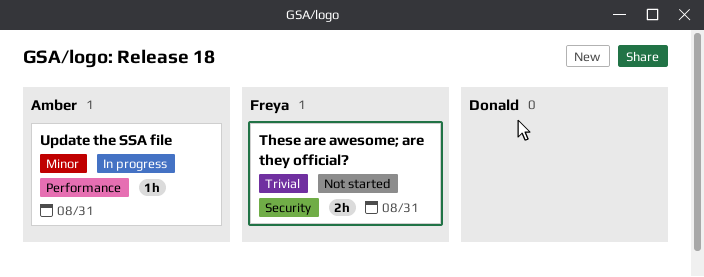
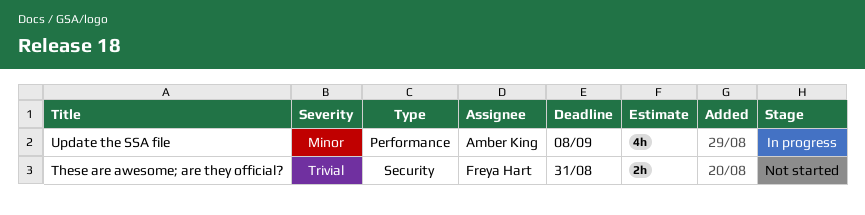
Update the SSA file, estimate: 1h -> 4h
Update the SSA file, due: Aug 31 -> Sep 8

